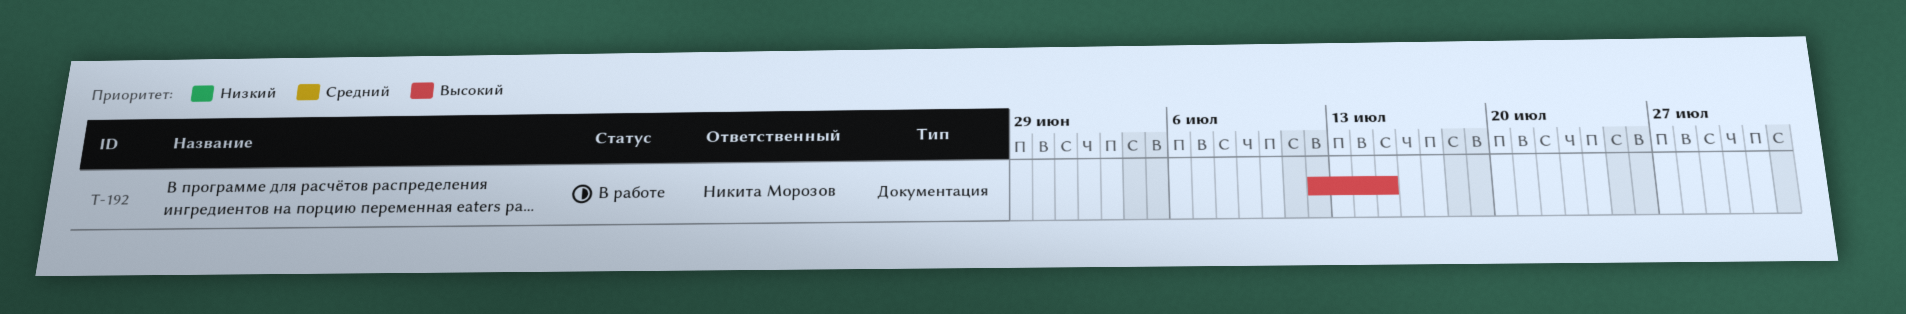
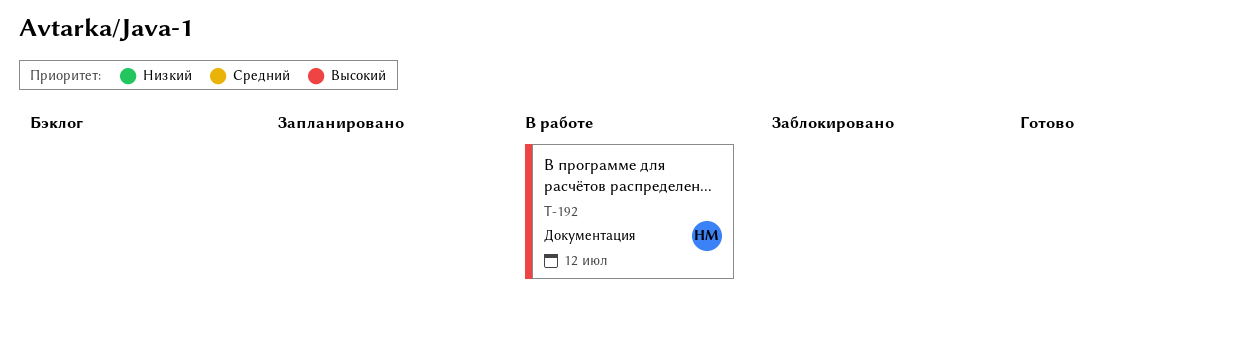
T-192, due: Jul 15 -> Jul 12

